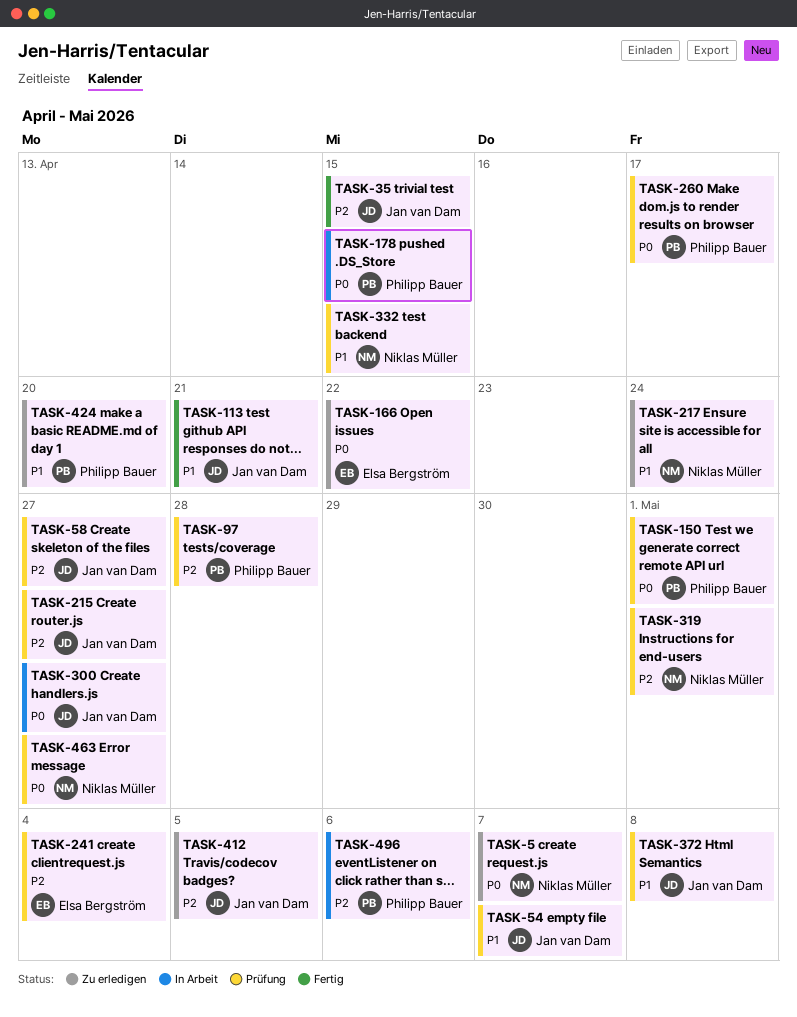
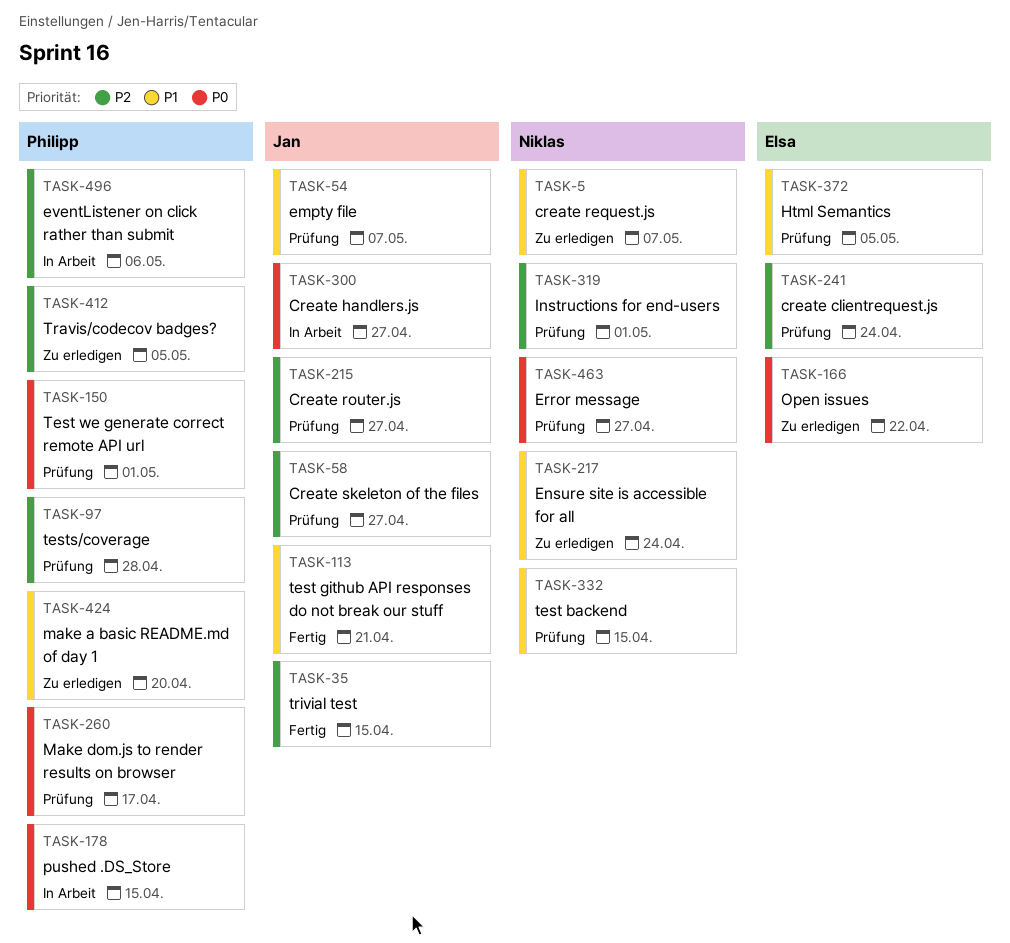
TASK-5, priority: P0 -> P1
TASK-241, due: May 4 -> Apr 24
TASK-372, owner: Jan van Dam -> Elsa Bergström
TASK-372, due: May 8 -> May 5
TASK-412, owner: Jan van Dam -> Philipp Bauer

